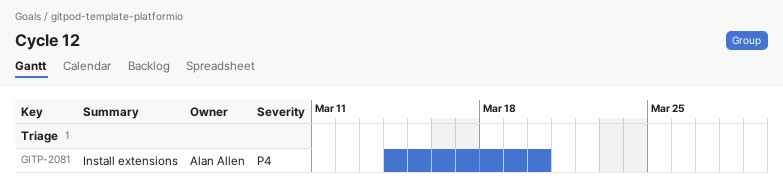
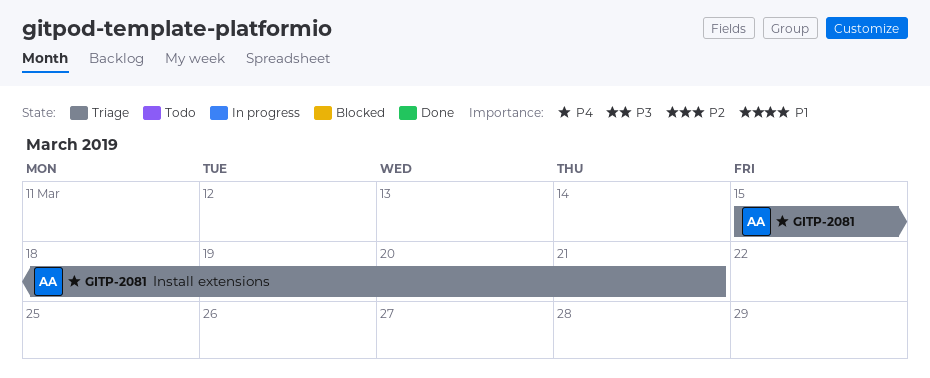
GITP-2081, start: Mar 14 -> Mar 15
GITP-2081, due: Mar 20 -> Mar 21

